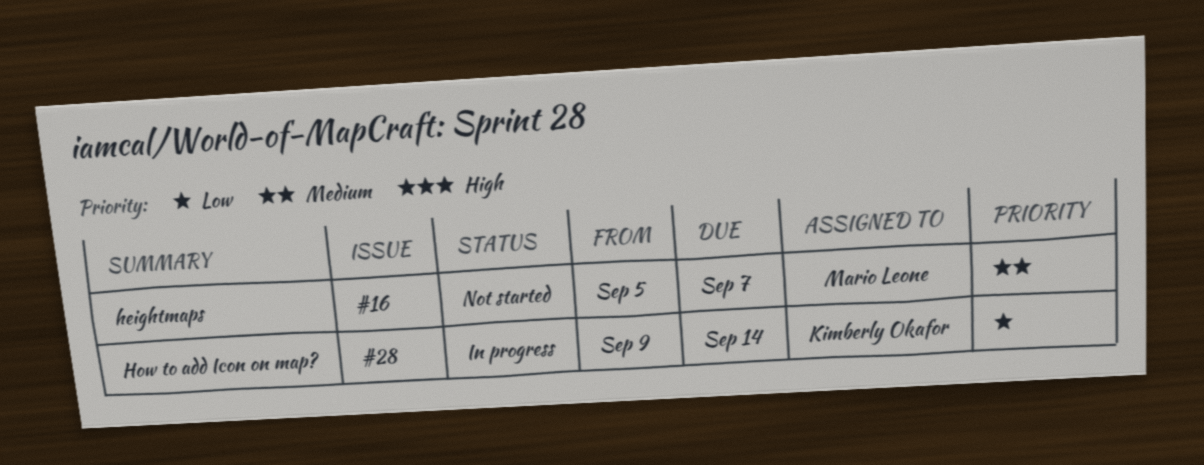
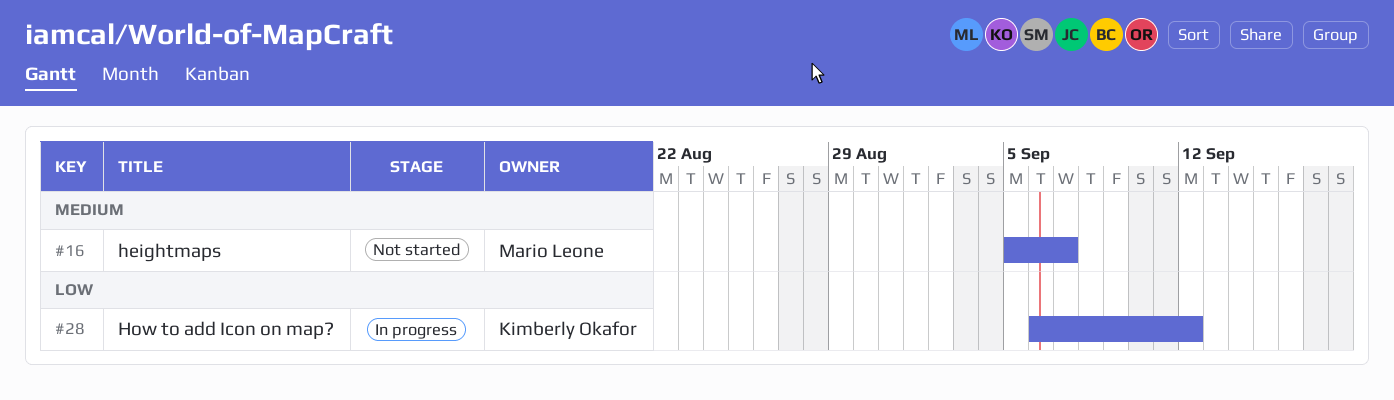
#28, start: Sep 9 -> Sep 6
#28, due: Sep 14 -> Sep 12

